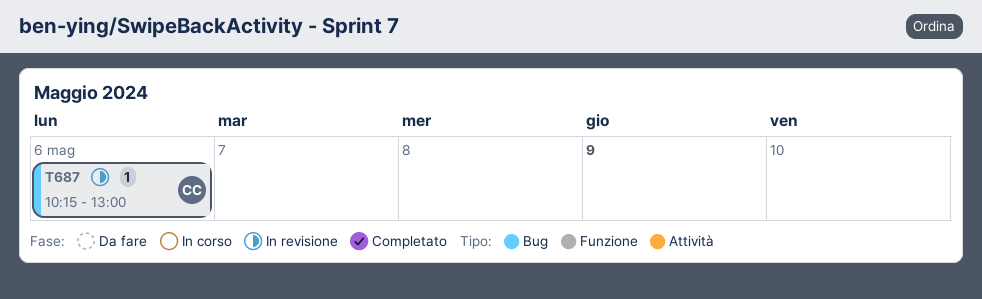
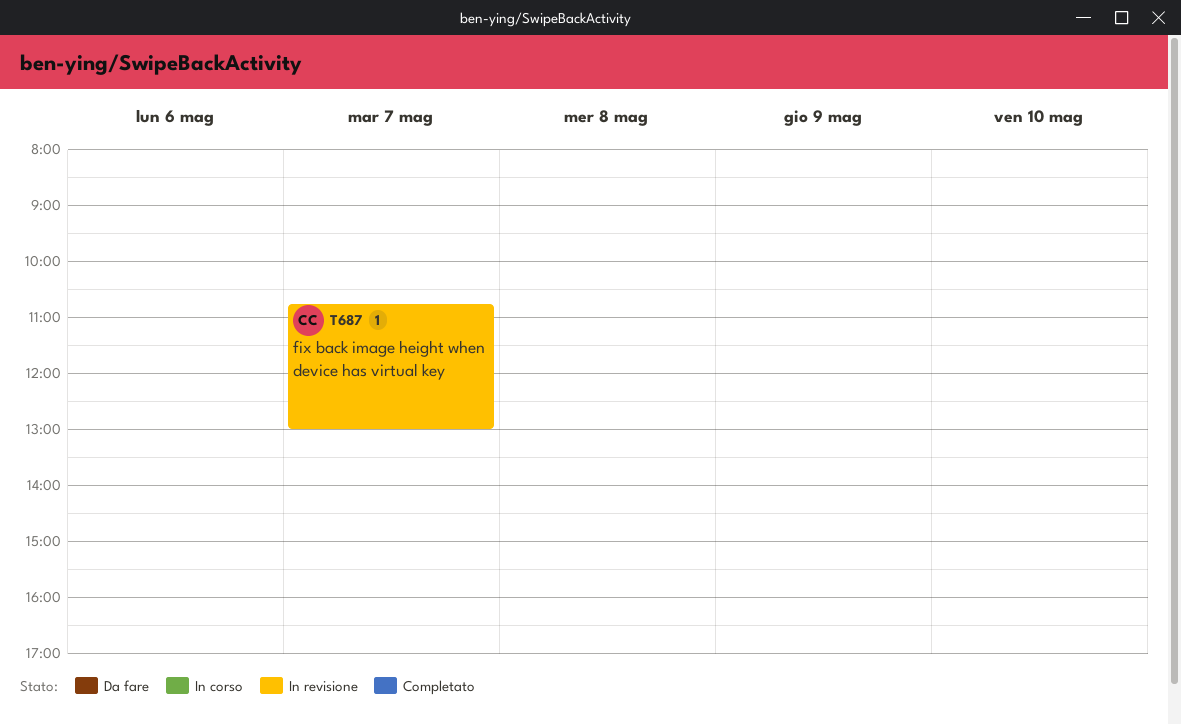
T687, day: May 6 -> May 7
T687, begins: 10:15 -> 10:45

